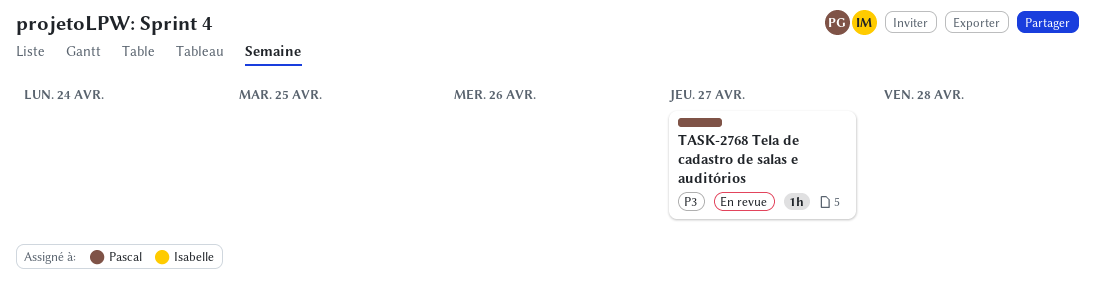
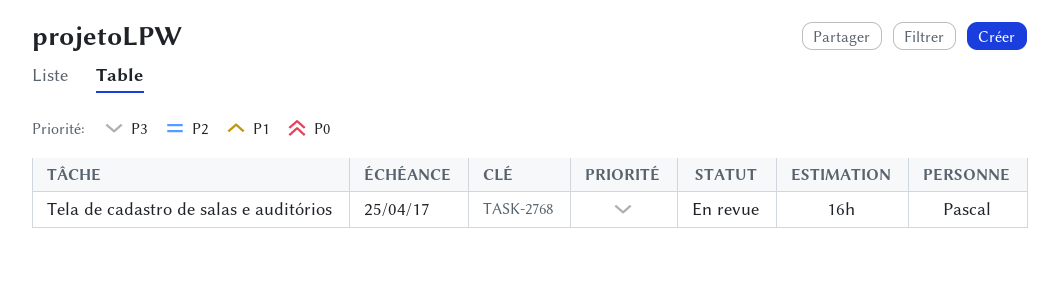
TASK-2768, estimate: 1h -> 16h
TASK-2768, due: Apr 27 -> Apr 25

